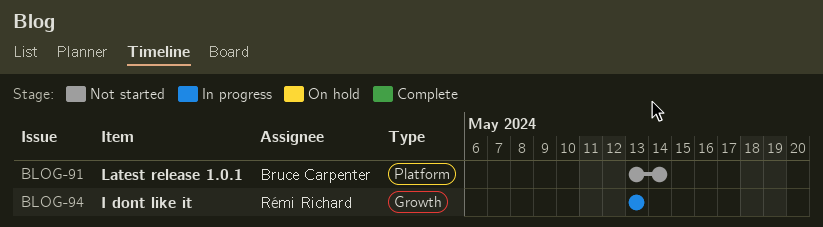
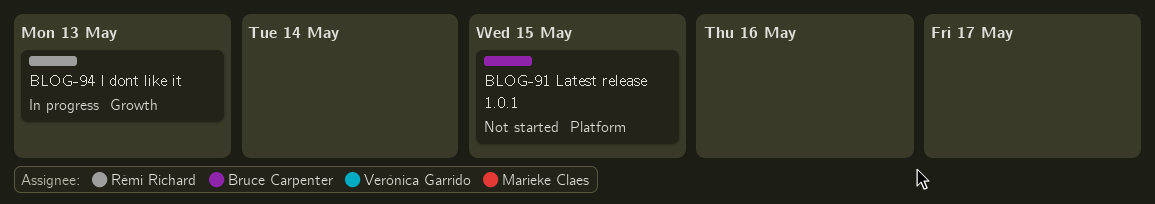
BLOG-91, due: May 14 -> May 15

